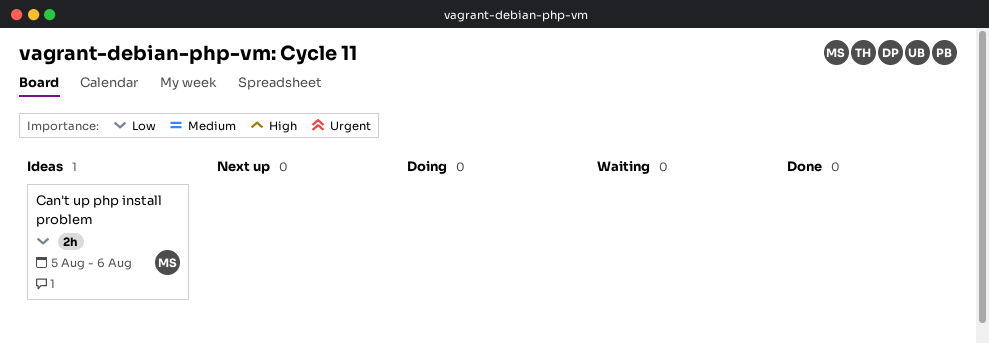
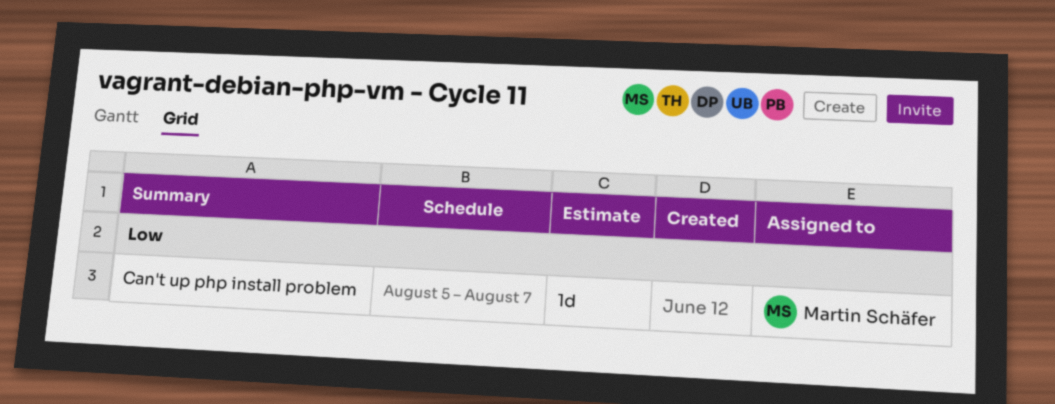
Can't up php install problem, estimate: 2h -> 1d
Can't up php install problem, due: Aug 6 -> Aug 7

